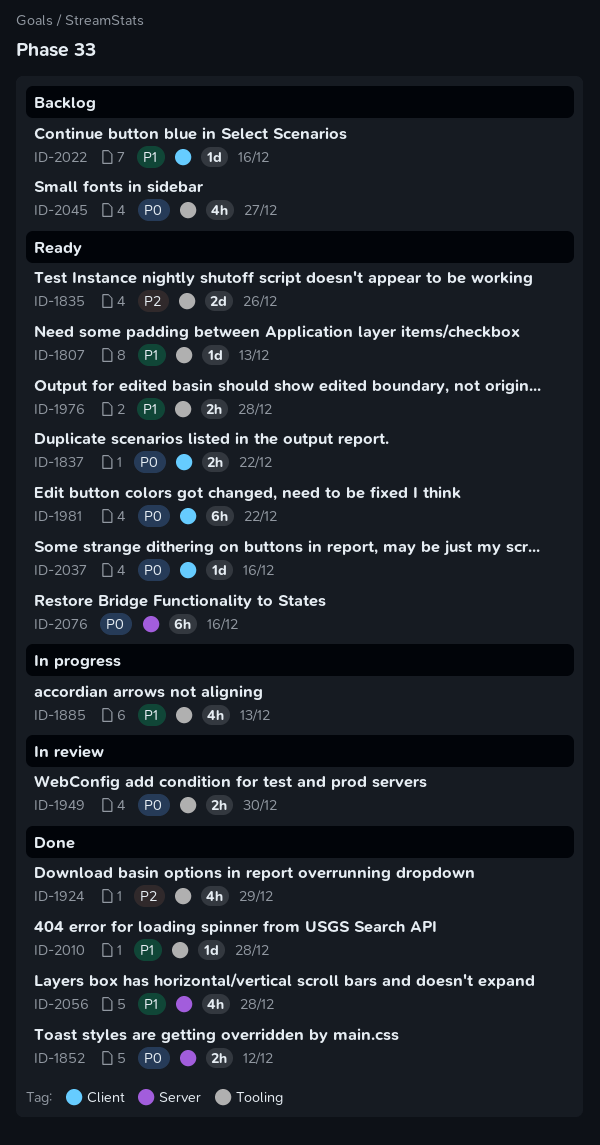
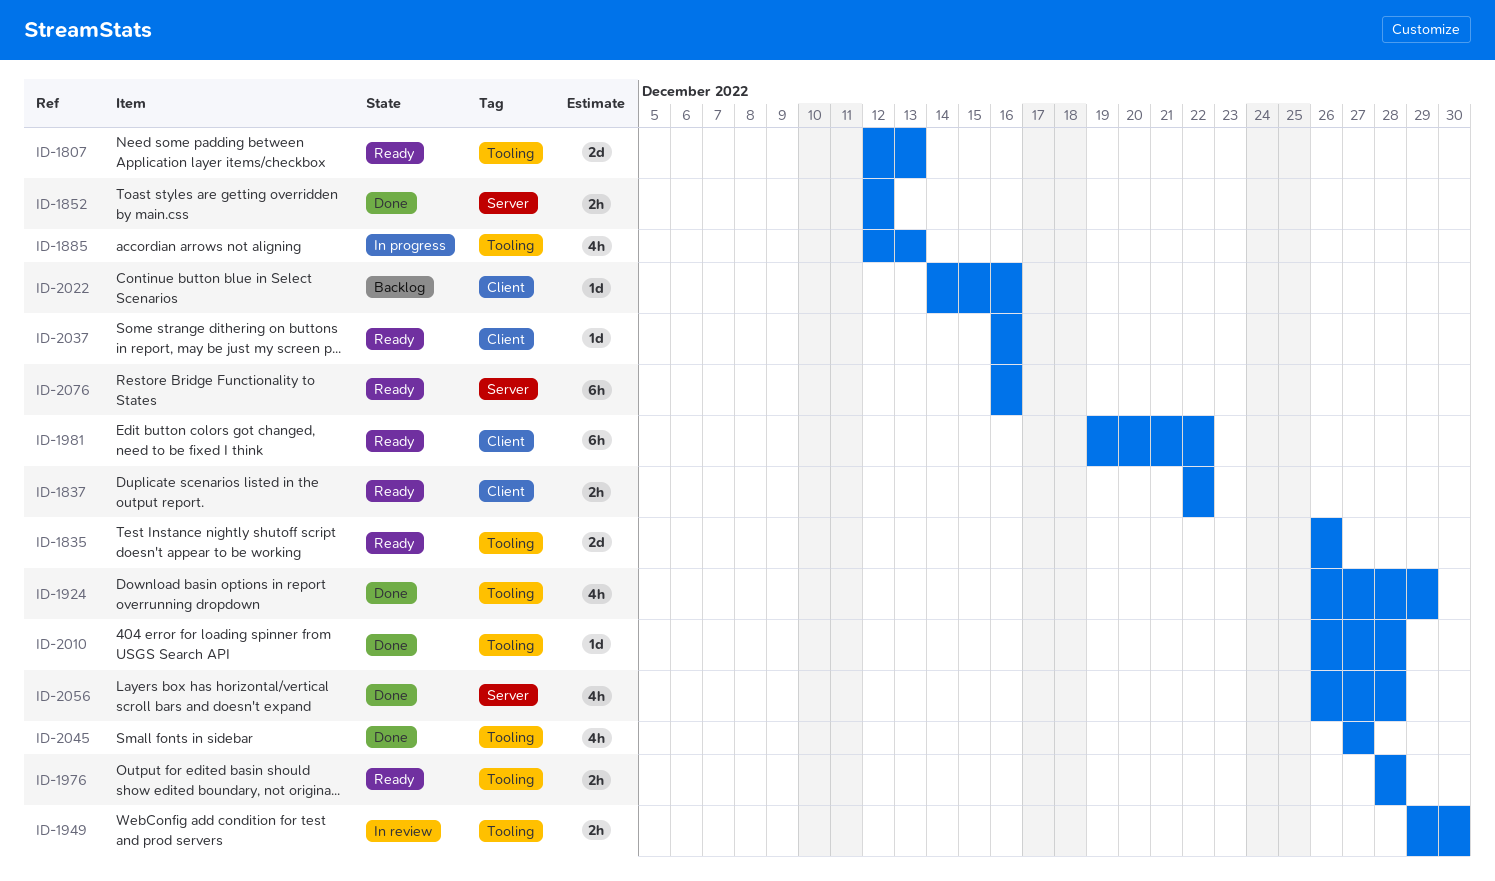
ID-1807, estimate: 1d -> 2d
ID-2045, status: Backlog -> Done

